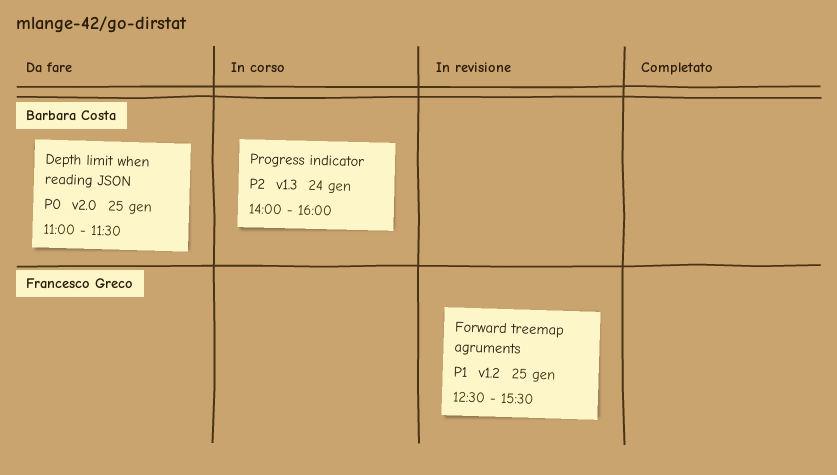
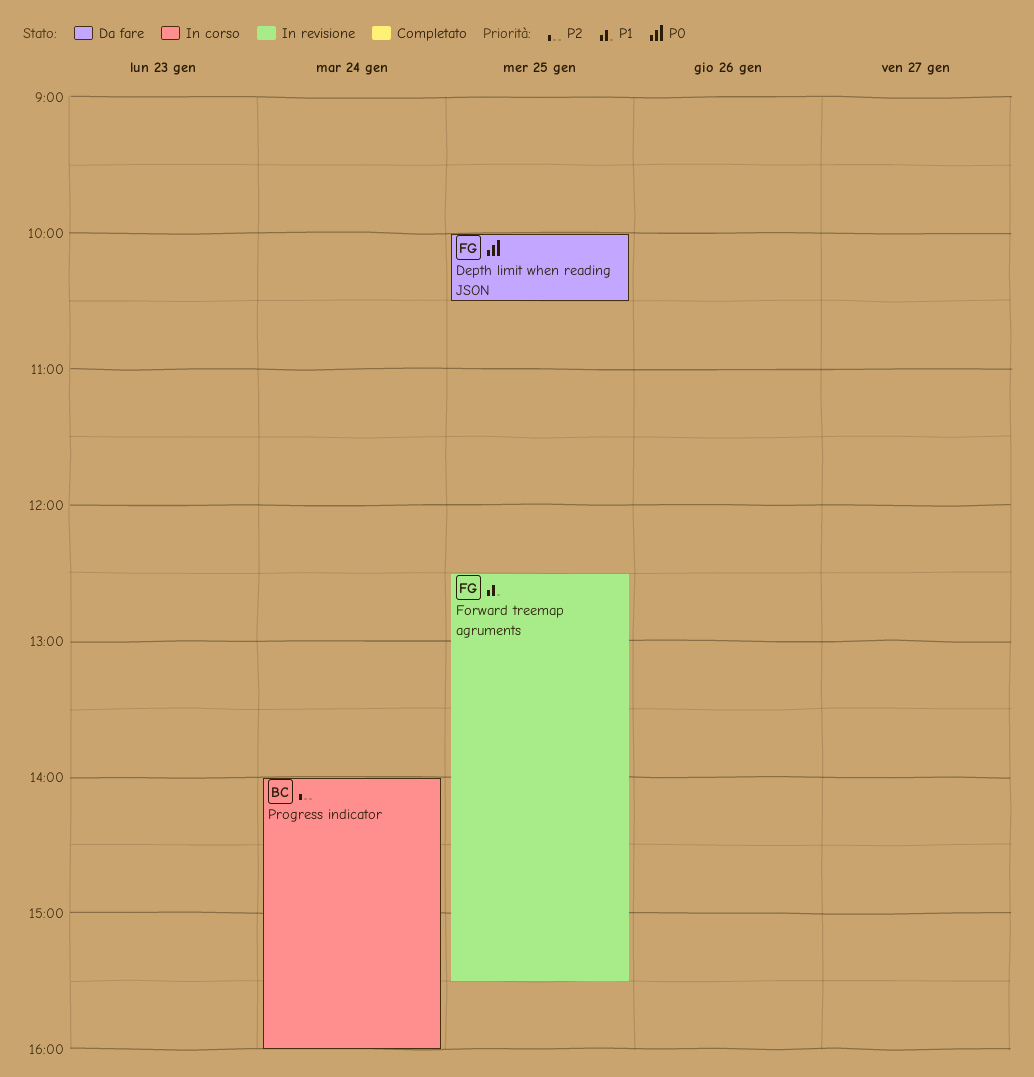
Depth limit when reading JSON, owner: Barbara Costa -> Francesco Greco
Depth limit when reading JSON, begins: 11:00 -> 10:00
Depth limit when reading JSON, ends: 11:30 -> 10:30

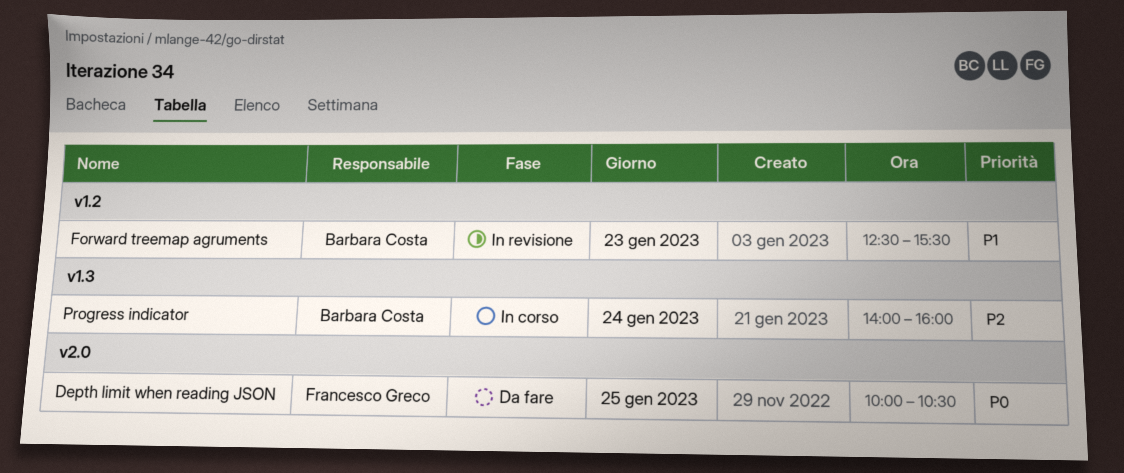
Forward treemap agruments, owner: Francesco Greco -> Barbara Costa
Forward treemap agruments, day: Jan 25 -> Jan 23

